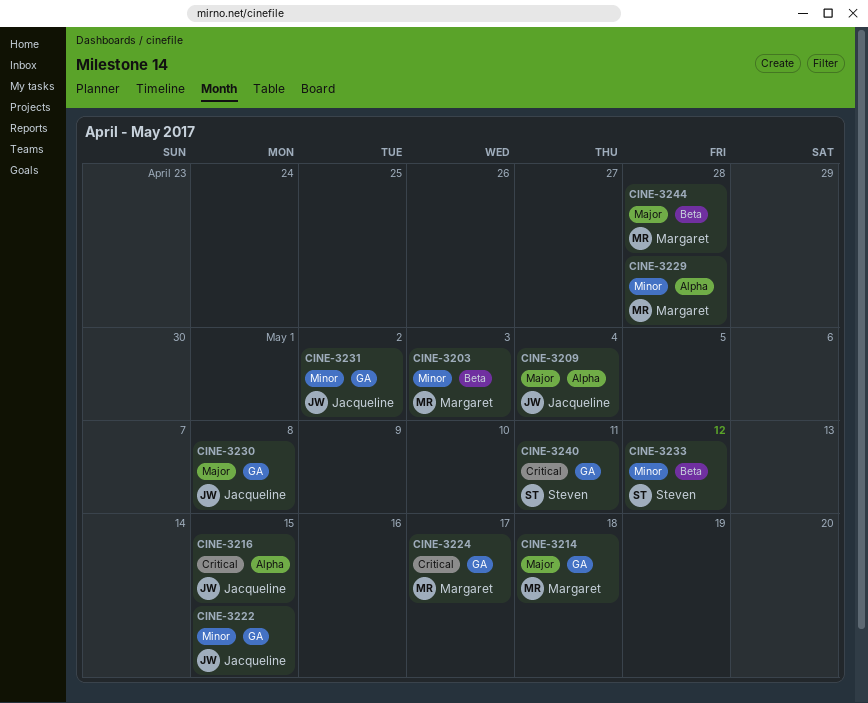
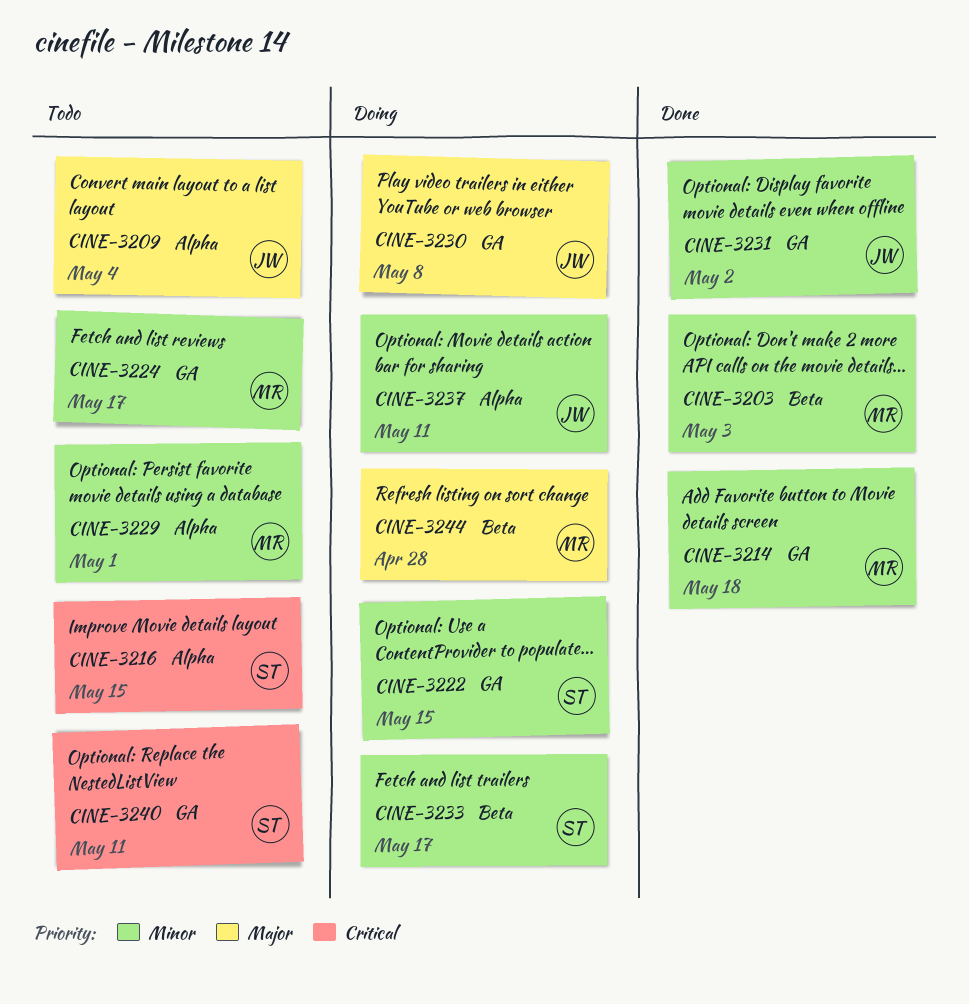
CINE-3214, priority: Major -> Minor
CINE-3216, owner: Jacqueline -> Steven
CINE-3222, owner: Jacqueline -> Steven
CINE-3224, priority: Critical -> Minor
CINE-3229, due: Apr 28 -> May 1
CINE-3233, due: May 12 -> May 17
CINE-3237: none -> present

